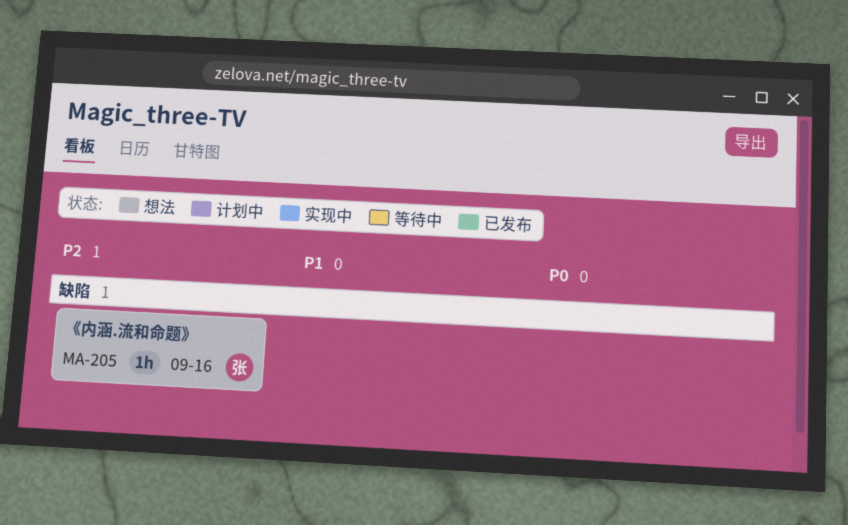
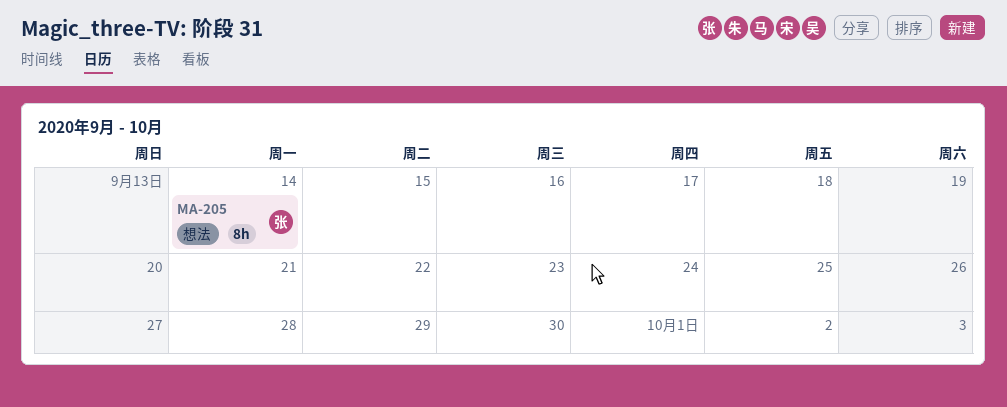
MA-205, estimate: 1h -> 8h
MA-205, due: Sep 16 -> Sep 14

